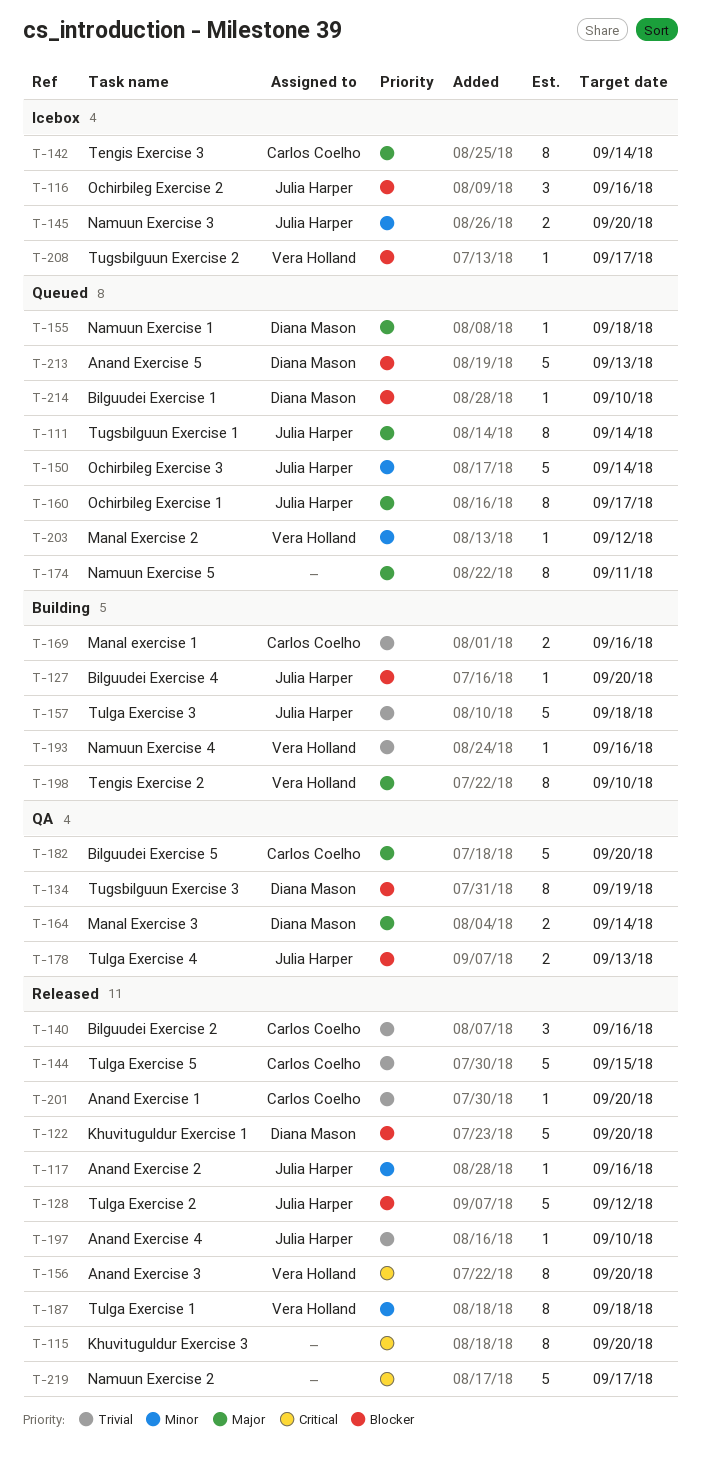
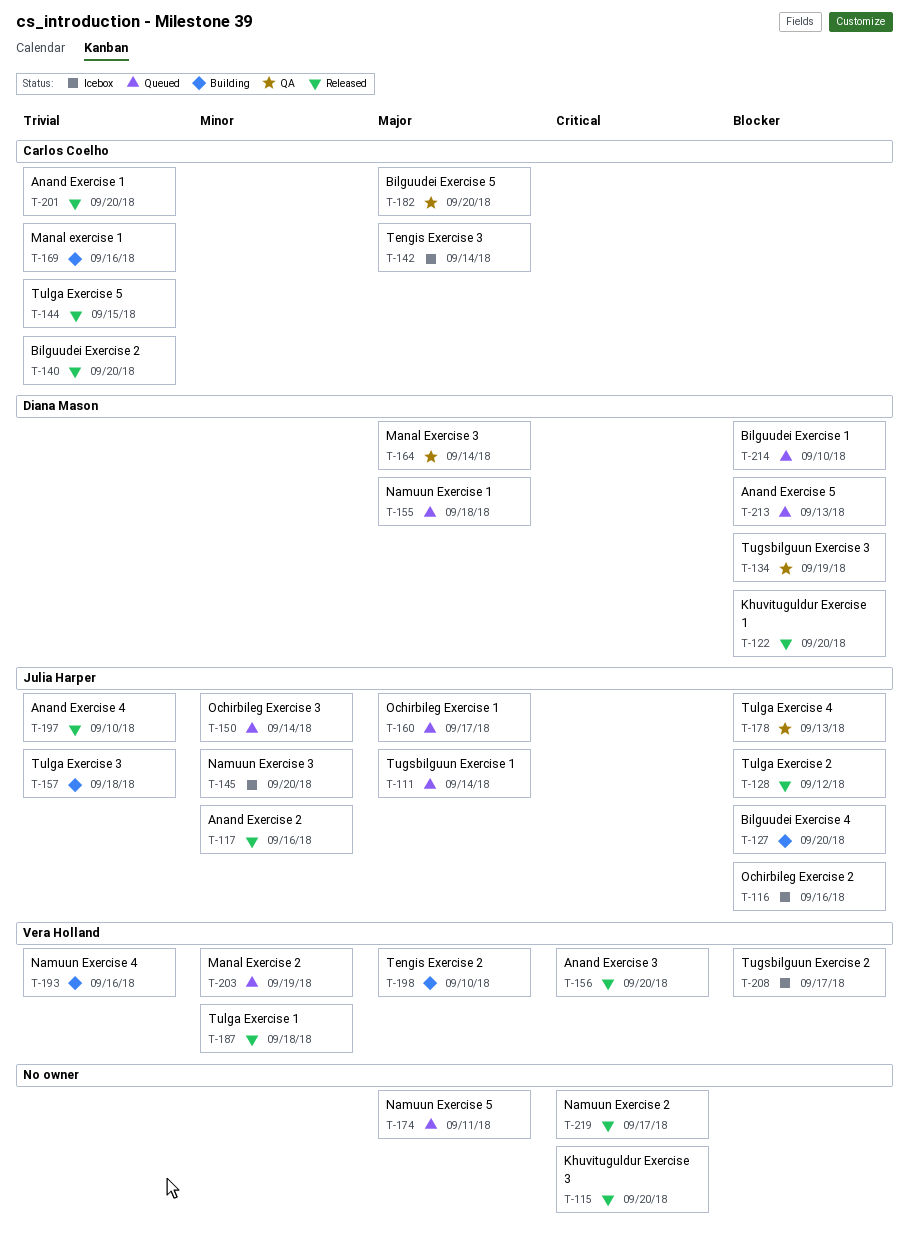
T-140, due: Sep 16 -> Sep 20
T-203, due: Sep 12 -> Sep 19

